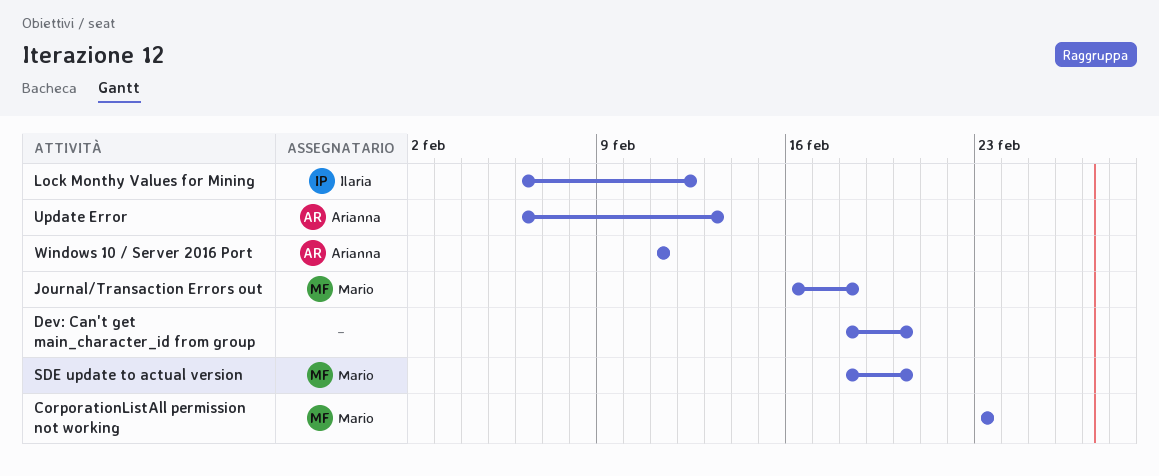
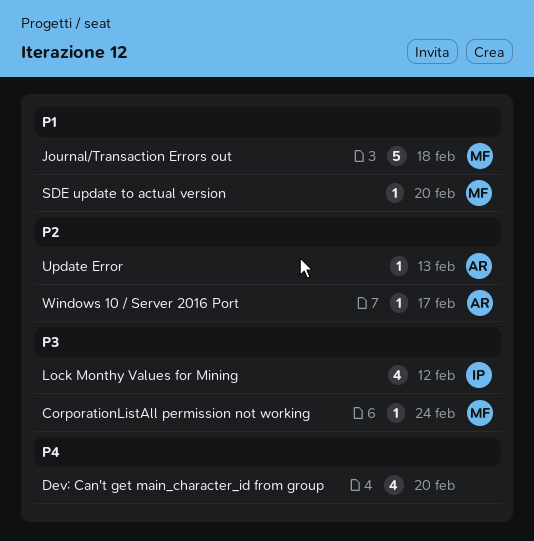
CorporationListAll permission not working, due: Feb 23 -> Feb 24
Windows 10 / Server 2016 Port, due: Feb 11 -> Feb 17

